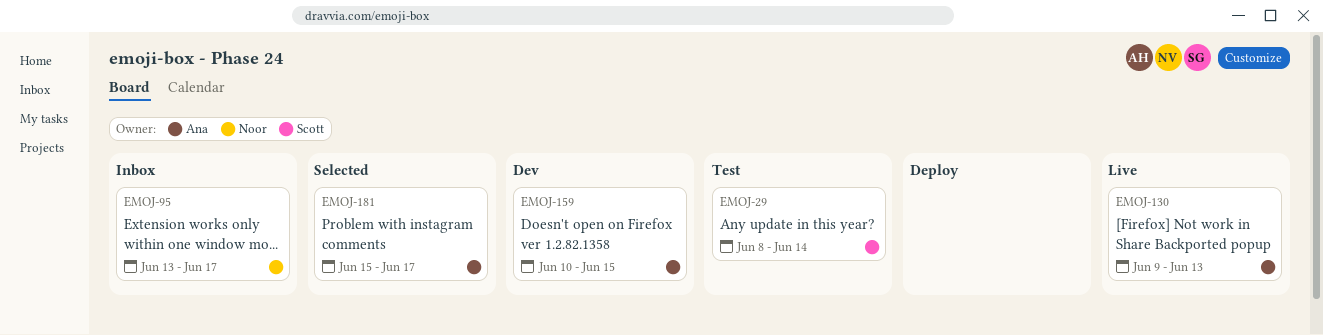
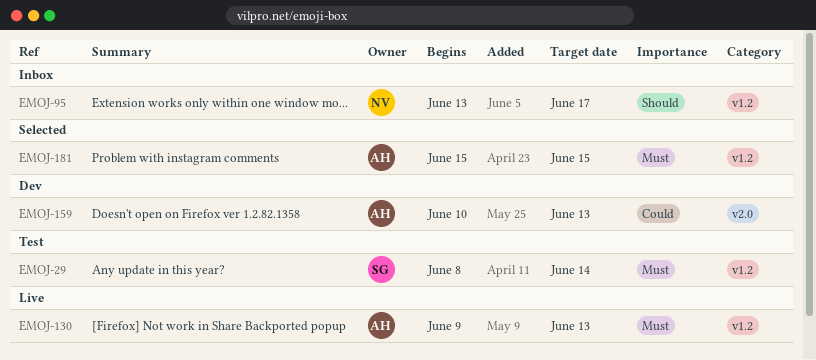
EMOJ-159, due: Jun 15 -> Jun 13
EMOJ-181, due: Jun 17 -> Jun 15

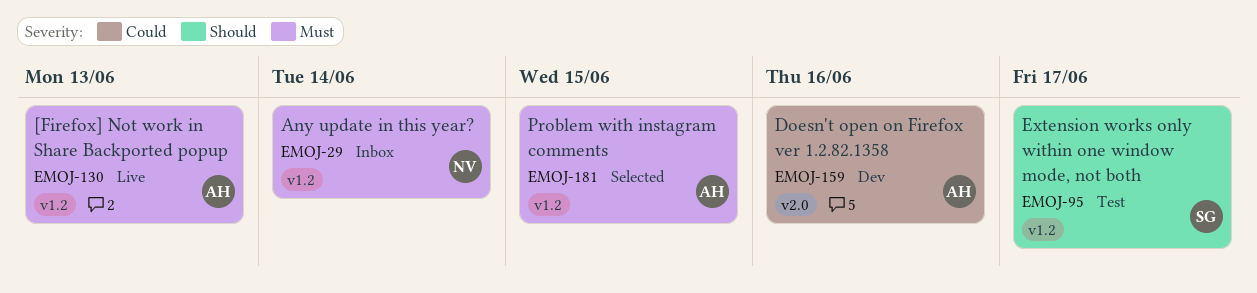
EMOJ-29, status: Test -> Inbox
EMOJ-29, owner: SG -> NV
EMOJ-95, status: Inbox -> Test
EMOJ-95, owner: NV -> SG
EMOJ-159, due: Jun 13 -> Jun 16

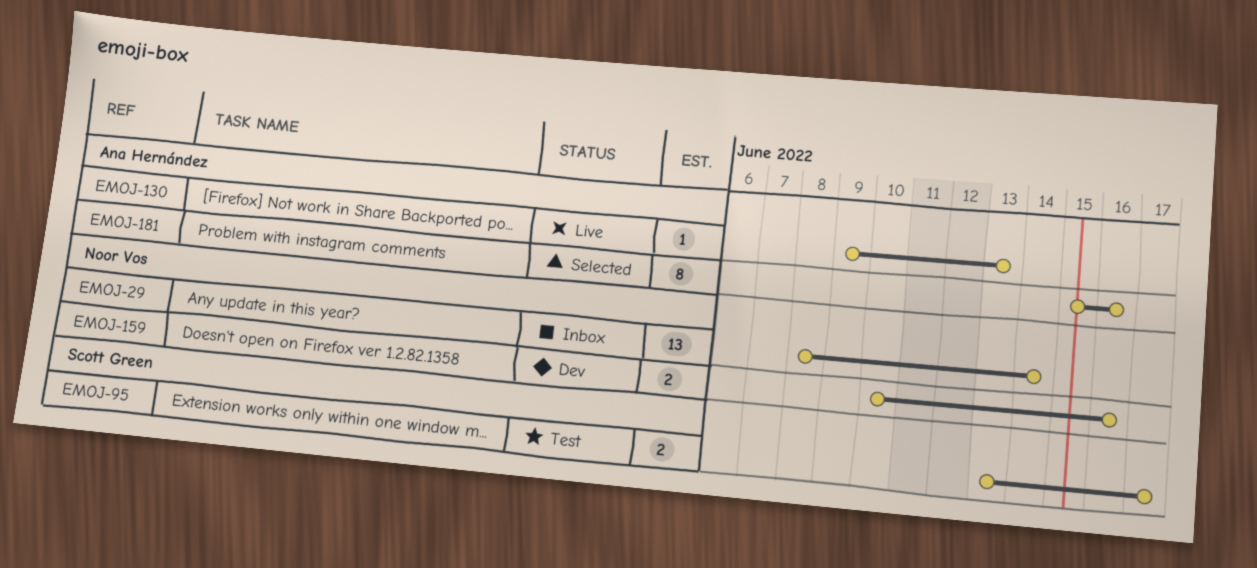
EMOJ-159, owner: Ana Hernández -> Noor Vos
EMOJ-181, due: Jun 15 -> Jun 16

